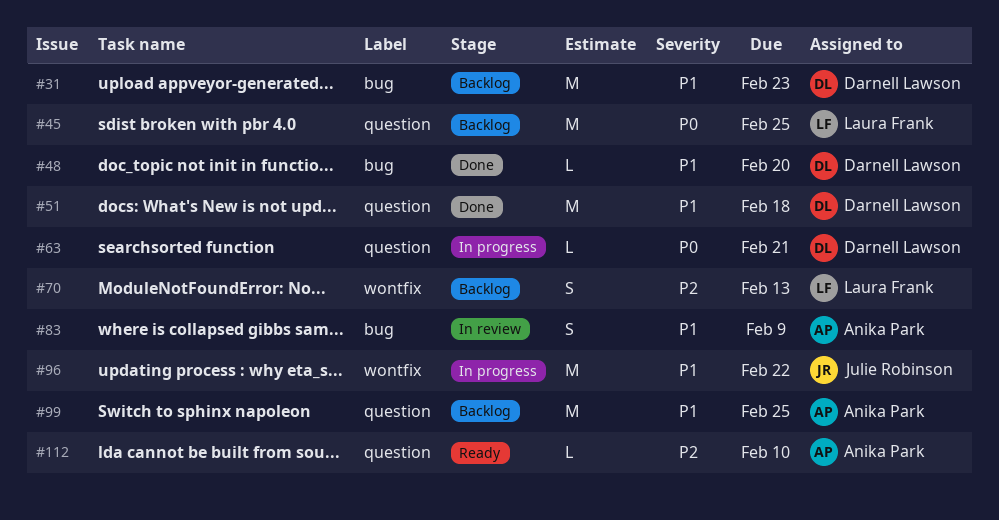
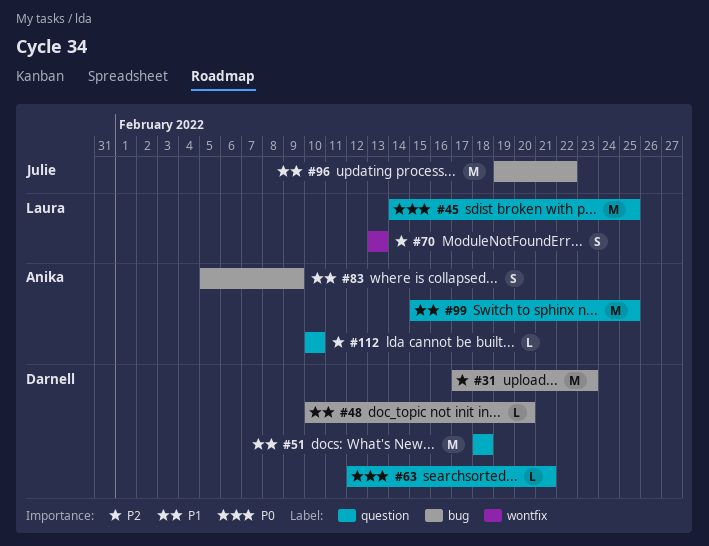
#31, priority: P1 -> P2
#96, label: wontfix -> bug

